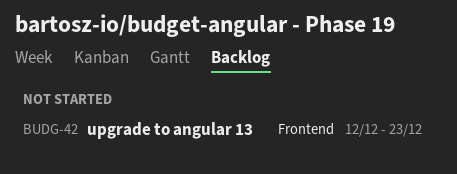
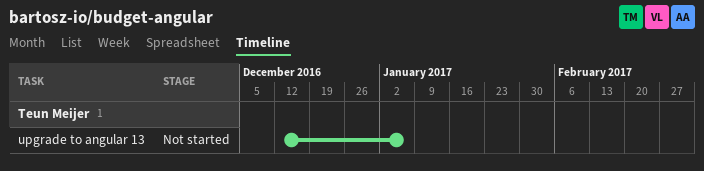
upgrade to angular 13, due: Dec 23 -> Jan 6

